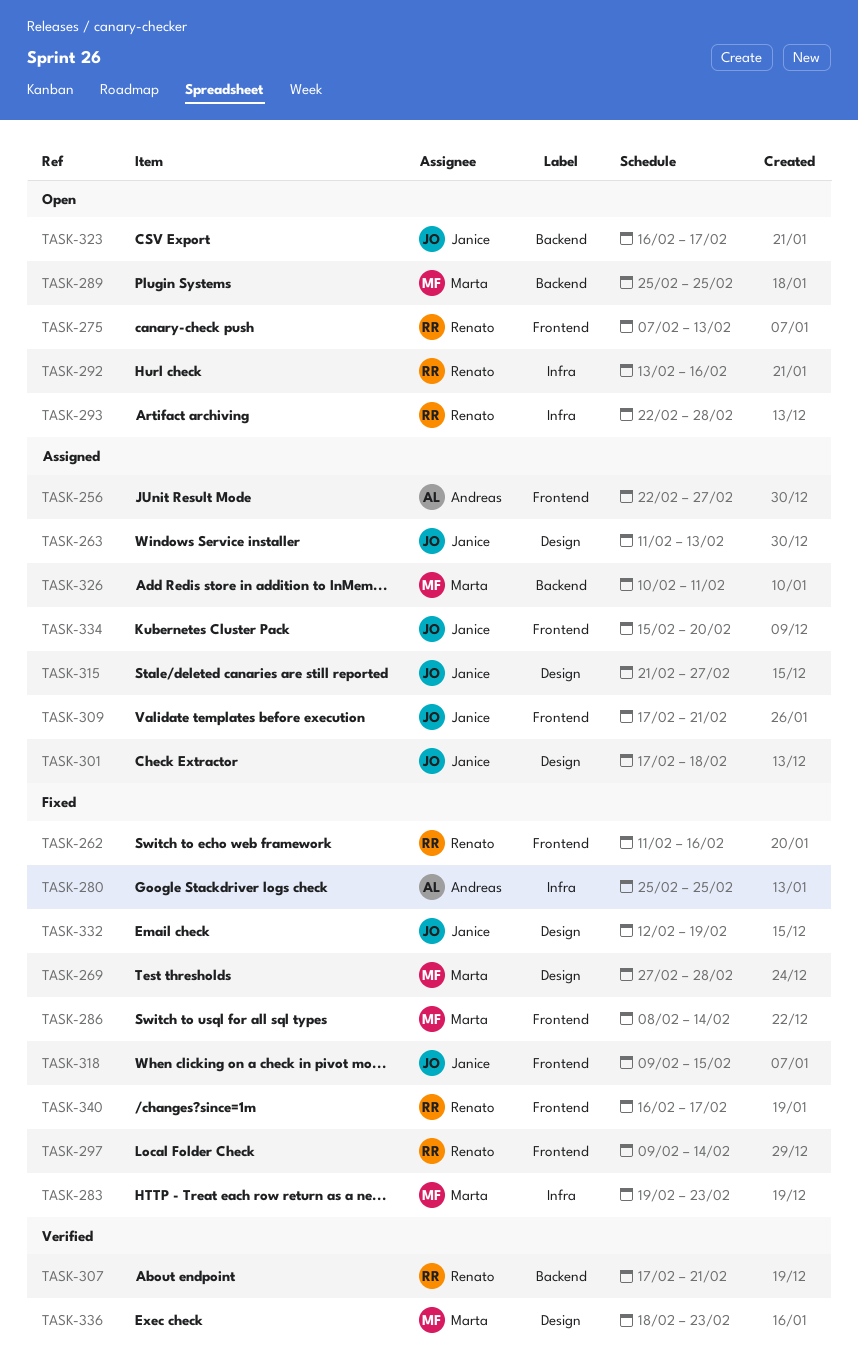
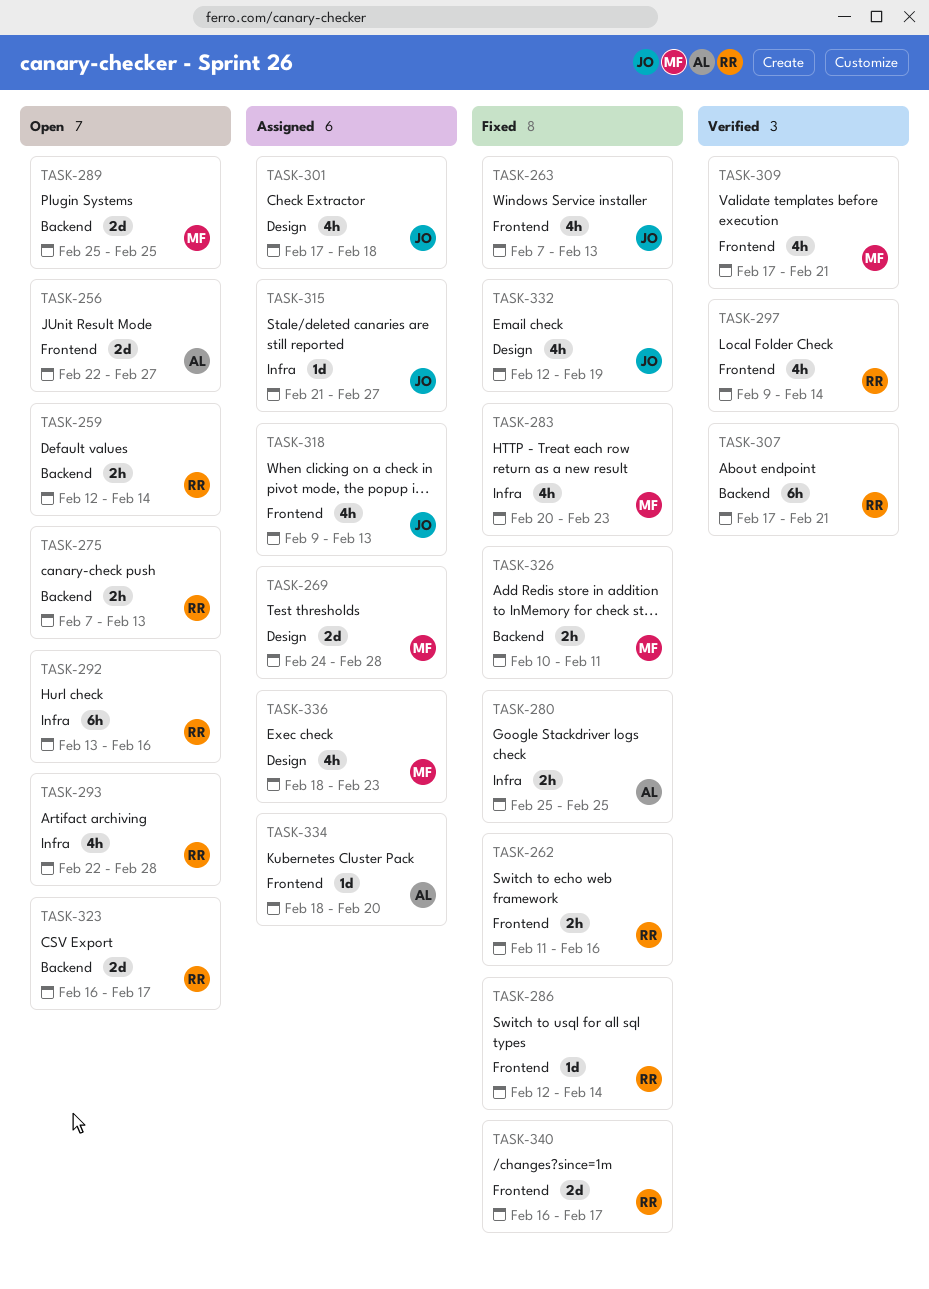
TASK-256, status: Assigned -> Open
TASK-259: none -> present
TASK-263, status: Assigned -> Fixed
TASK-263, label: Design -> Frontend
TASK-263, start: Feb 11 -> Feb 7
TASK-269, status: Fixed -> Assigned
TASK-269, start: Feb 27 -> Feb 24
TASK-275, label: Frontend -> Backend
TASK-283, start: Feb 19 -> Feb 20
TASK-286, owner: Marta -> Renato
TASK-286, start: Feb 8 -> Feb 12
TASK-297, status: Fixed -> Verified
TASK-309, status: Assigned -> Verified
TASK-309, owner: Janice -> Marta
TASK-315, label: Design -> Infra
TASK-318, status: Fixed -> Assigned
TASK-318, due: Feb 15 -> Feb 13
TASK-323, owner: Janice -> Renato
TASK-326, status: Assigned -> Fixed
TASK-334, owner: Janice -> Andreas
TASK-334, start: Feb 15 -> Feb 18
TASK-336, status: Verified -> Assigned

